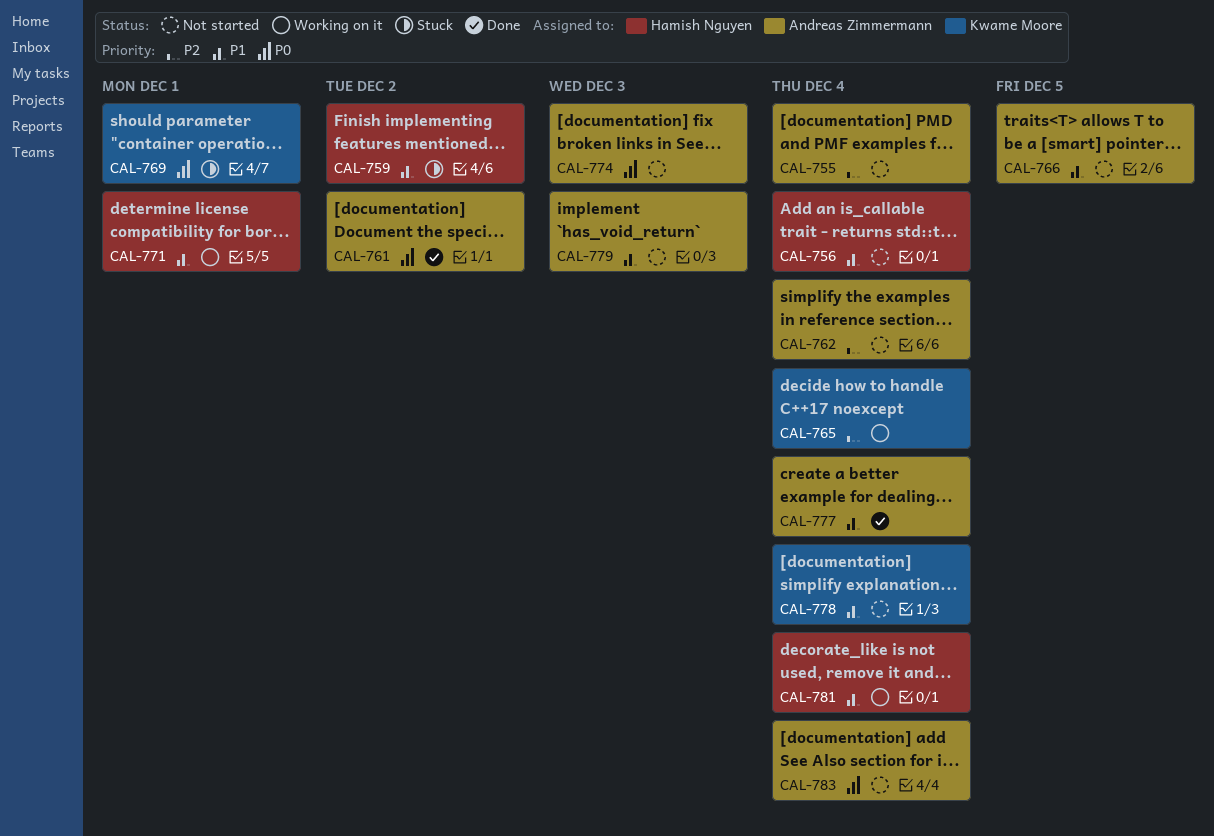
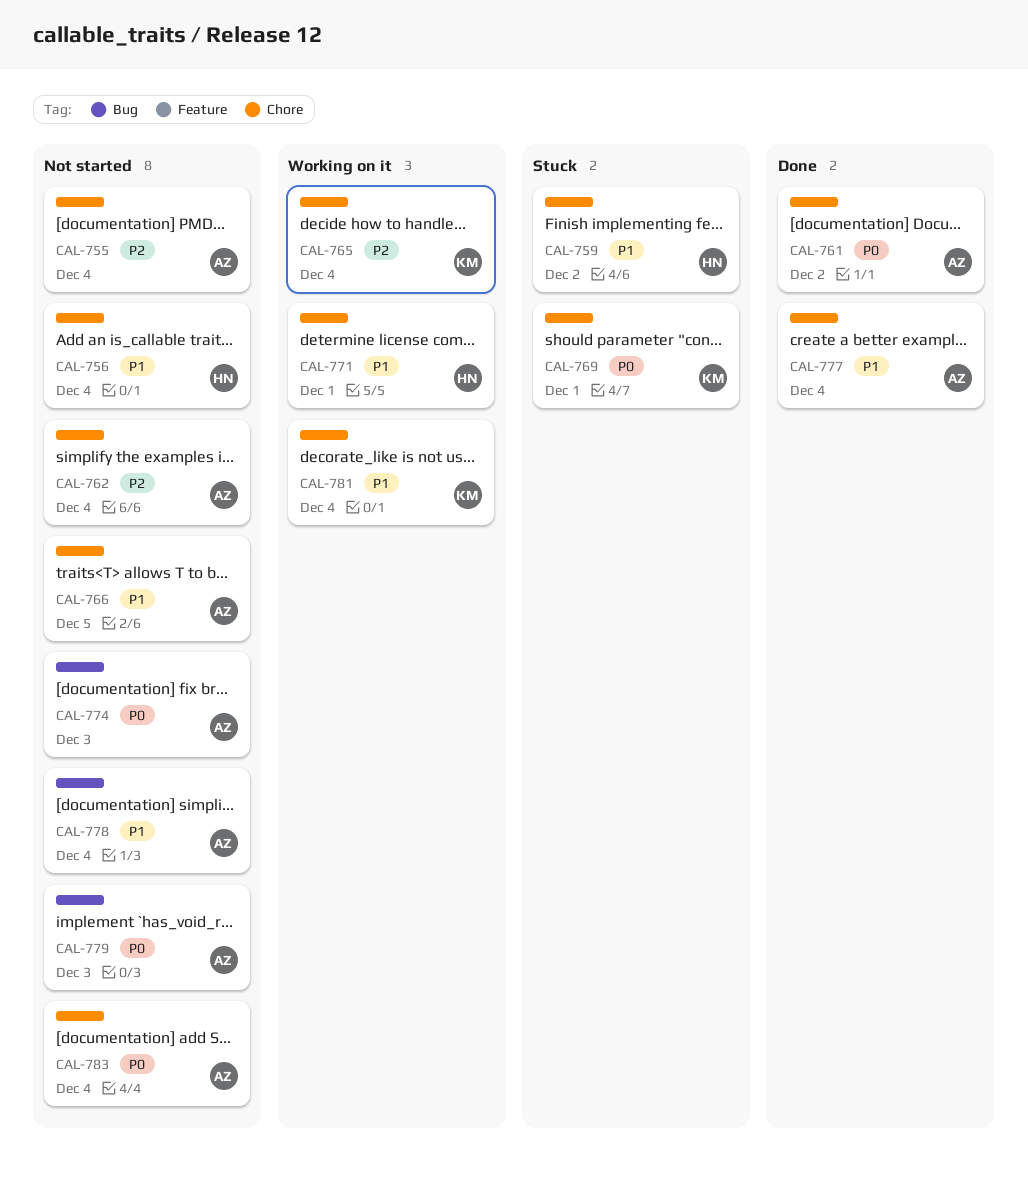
CAL-778, owner: Kwame Moore -> Andreas Zimmermann
CAL-779, priority: P1 -> P0
CAL-781, owner: Hamish Nguyen -> Kwame Moore

